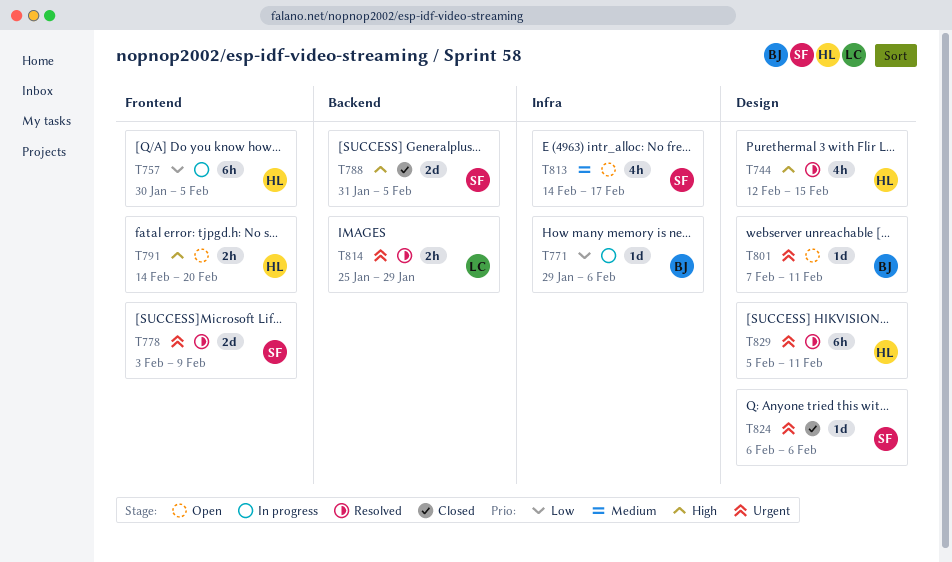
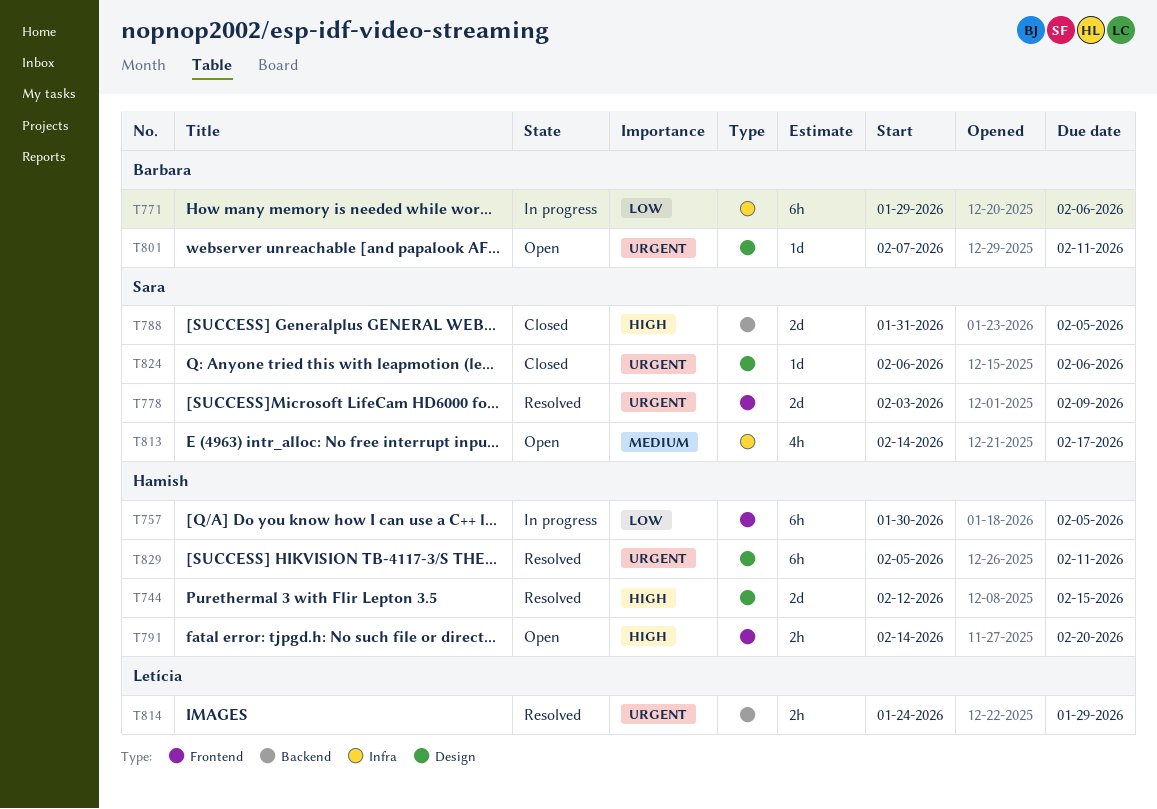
T744, estimate: 4h -> 2d
T771, estimate: 1d -> 6h
T814, start: Jan 25 -> Jan 24

